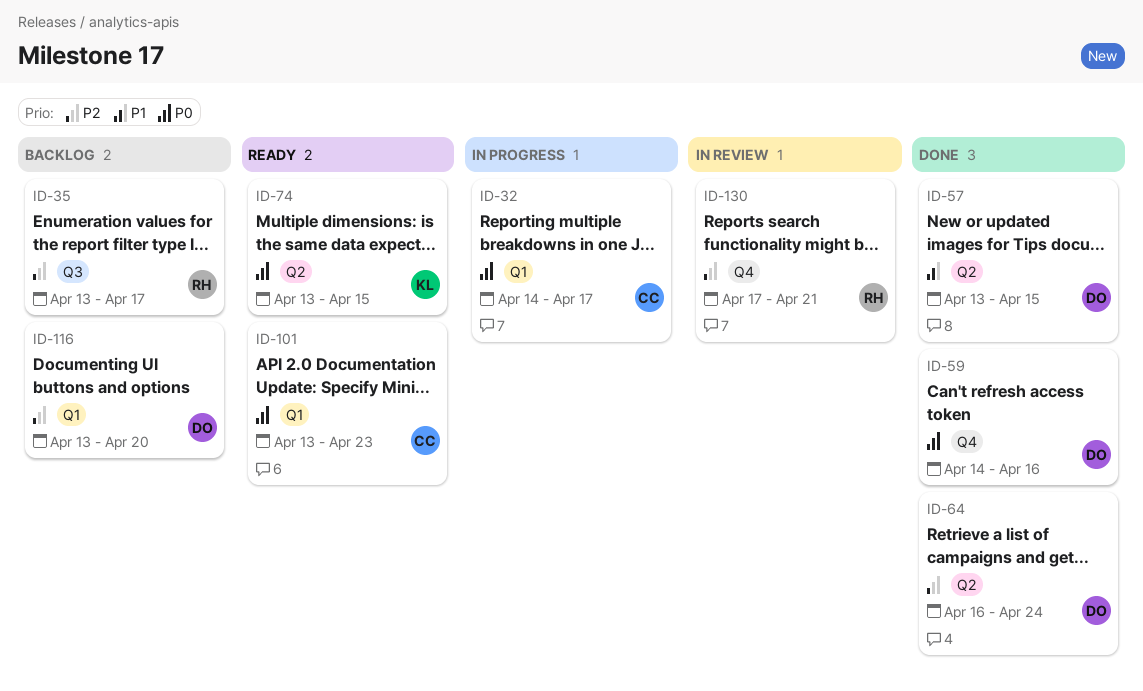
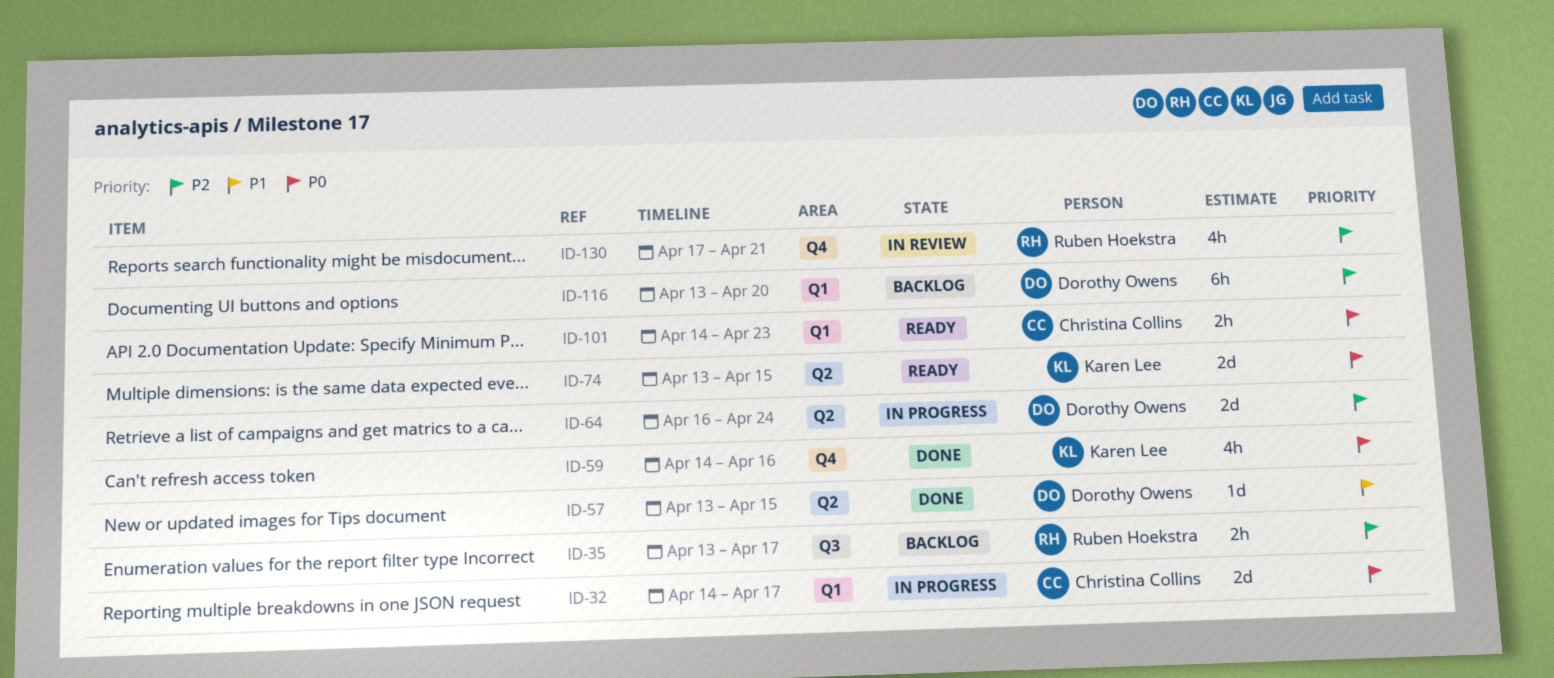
ID-59, owner: Dorothy Owens -> Karen Lee
ID-64, status: Done -> In progress
ID-101, start: Apr 13 -> Apr 14

